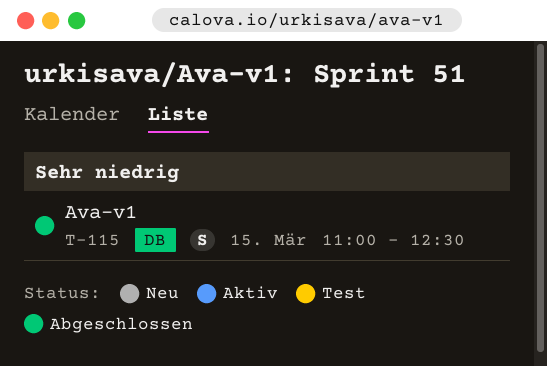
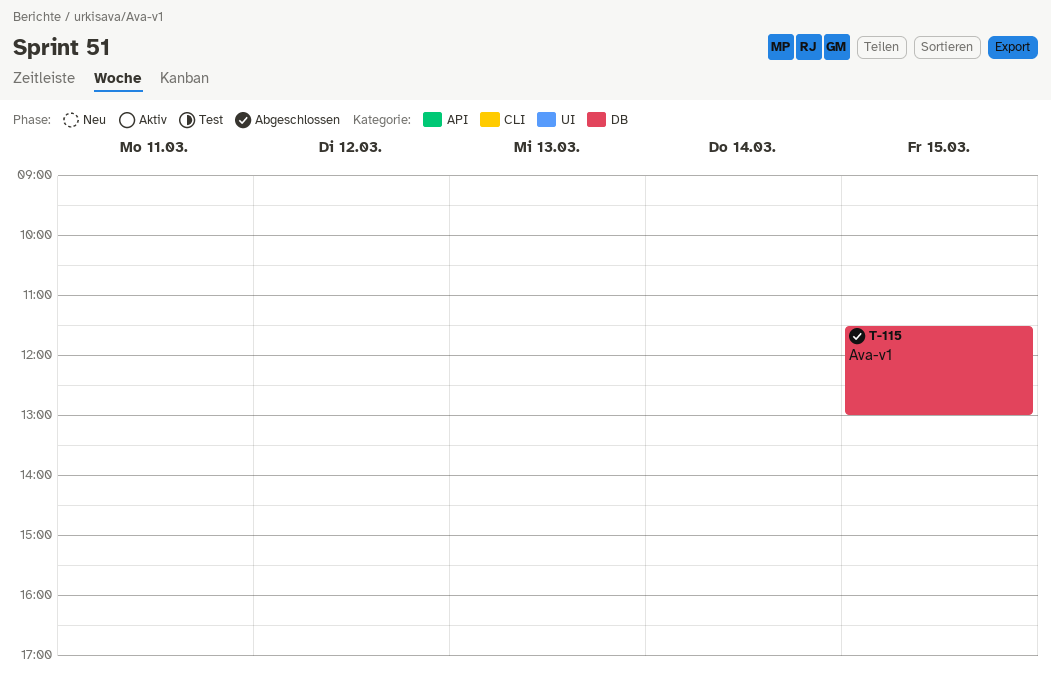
T-115, begins: 11:00 -> 11:30
T-115, ends: 12:30 -> 13:00

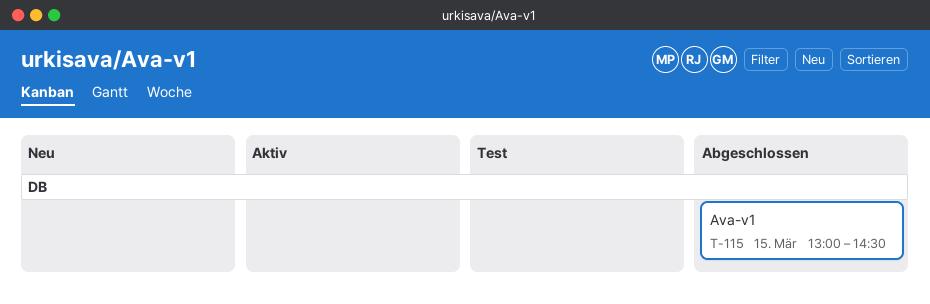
T-115, begins: 11:30 -> 13:00
T-115, ends: 13:00 -> 14:30

